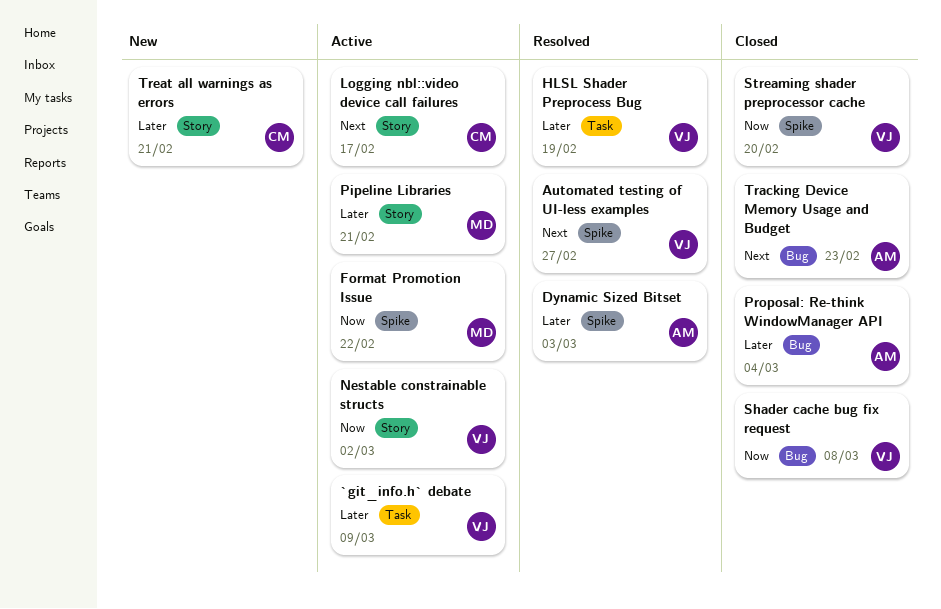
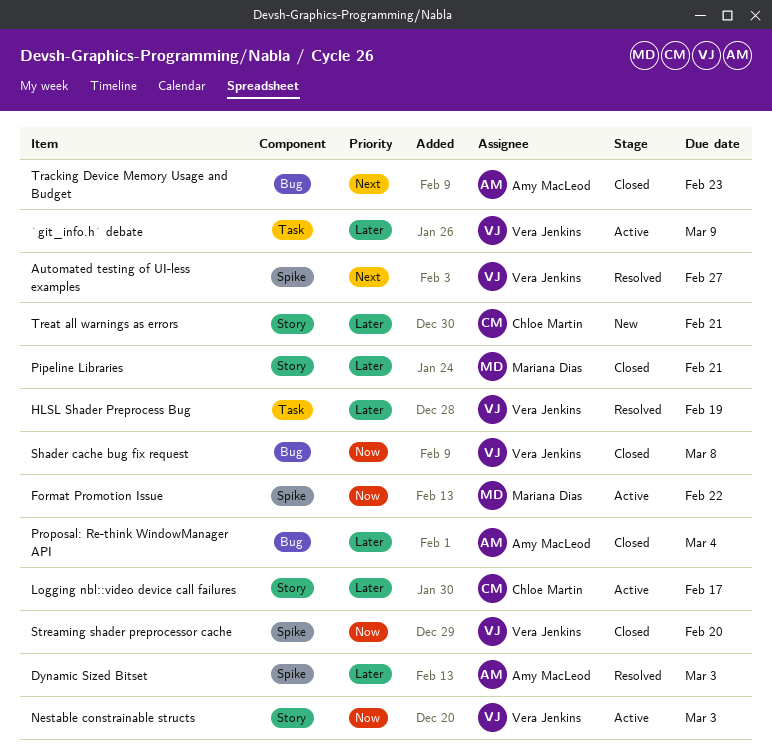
Logging nbl::video device call failures, priority: Next -> Later
Nestable constrainable structs, due: Mar 2 -> Mar 3
Pipeline Libraries, status: Active -> Closed

